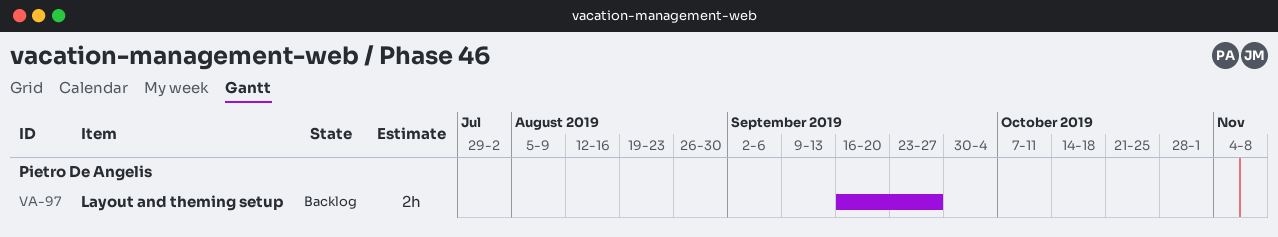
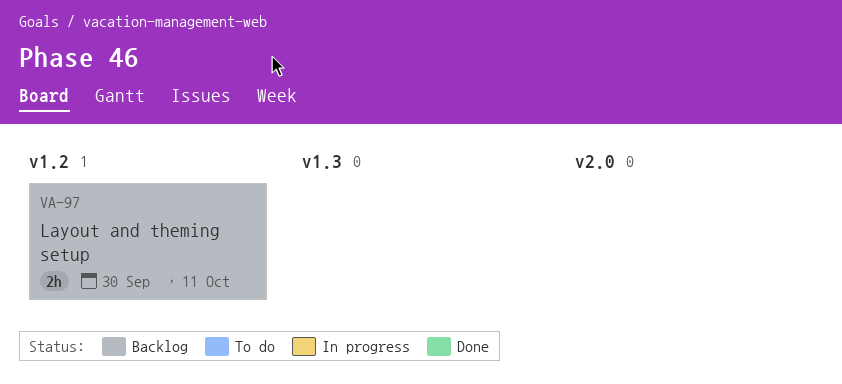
VA-97, start: Sep 16 -> Sep 30
VA-97, due: Sep 27 -> Oct 11

